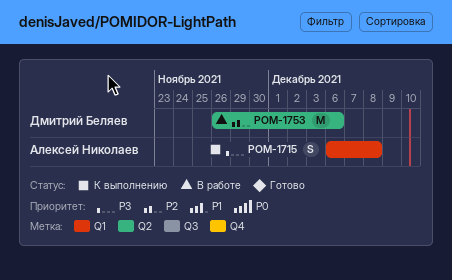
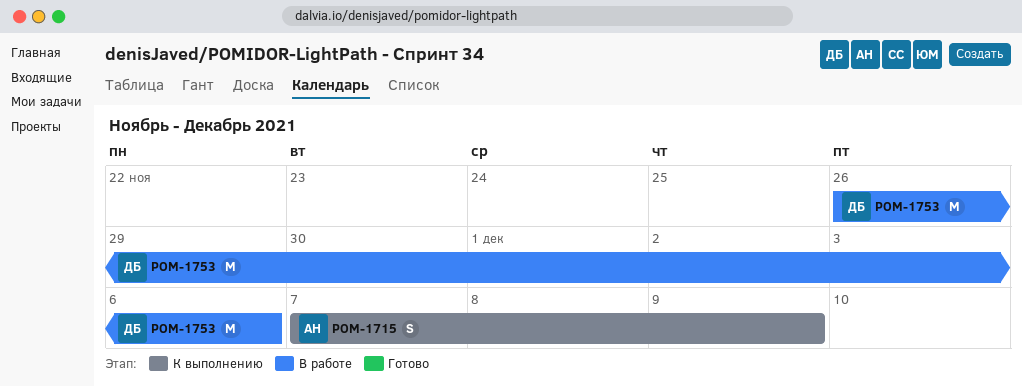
POM-1715, start: Dec 6 -> Dec 7
POM-1715, due: Dec 8 -> Dec 9

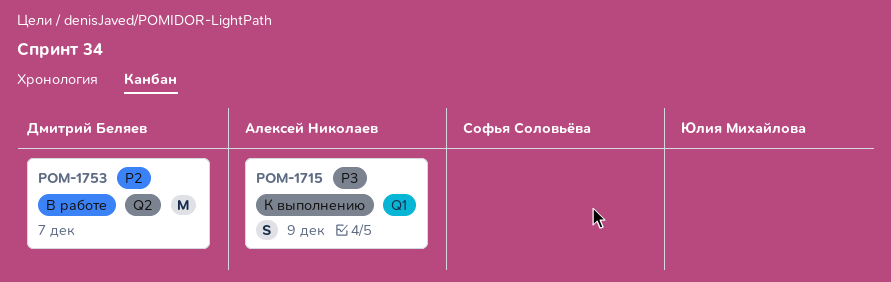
POM-1753, due: Dec 6 -> Dec 7

